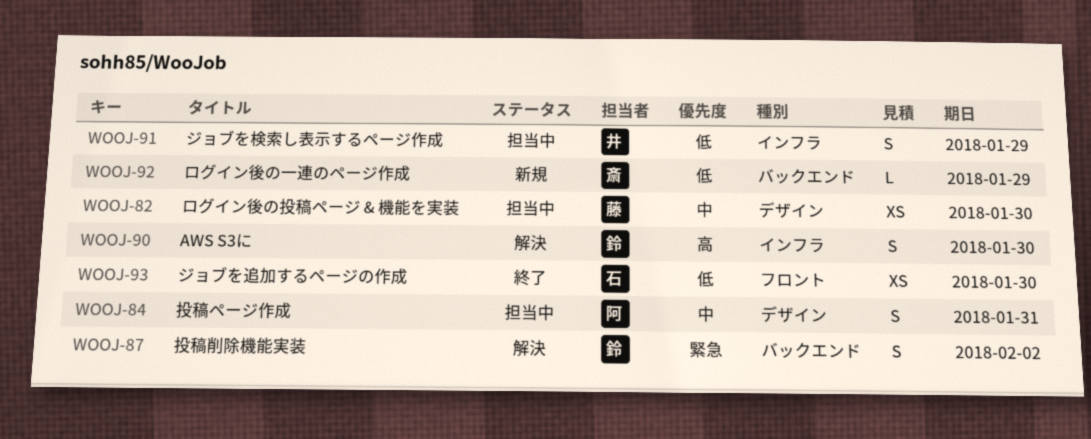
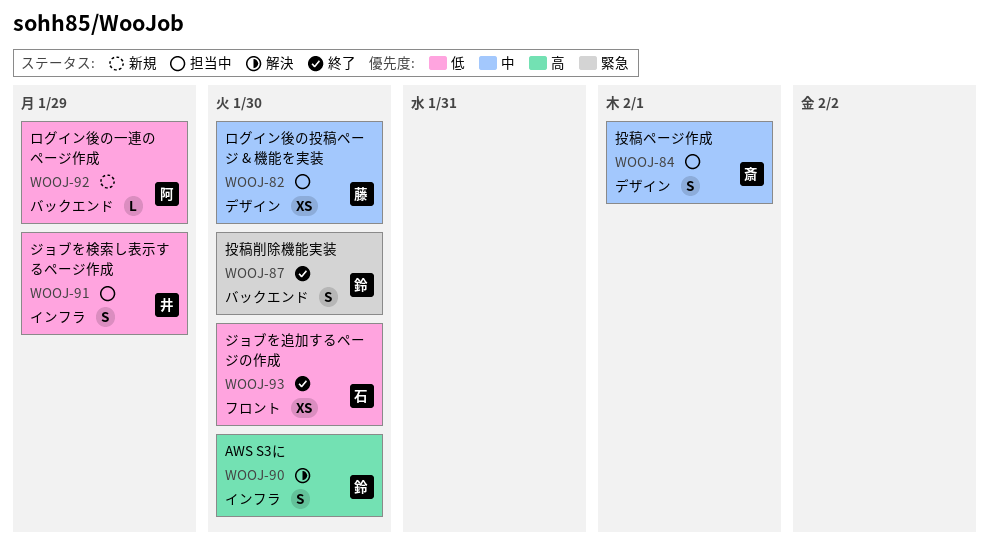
WOOJ-84, owner: 阿 -> 斎
WOOJ-84, due: Jan 31 -> Feb 1
WOOJ-87, status: 解決 -> 終了
WOOJ-87, due: Feb 2 -> Jan 30
WOOJ-92, owner: 斎 -> 阿

